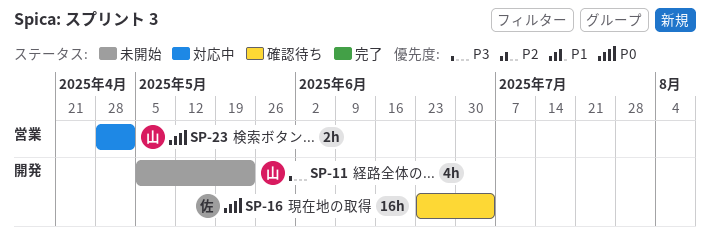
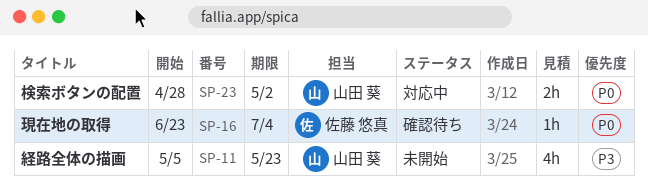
SP-16, estimate: 16h -> 1h

